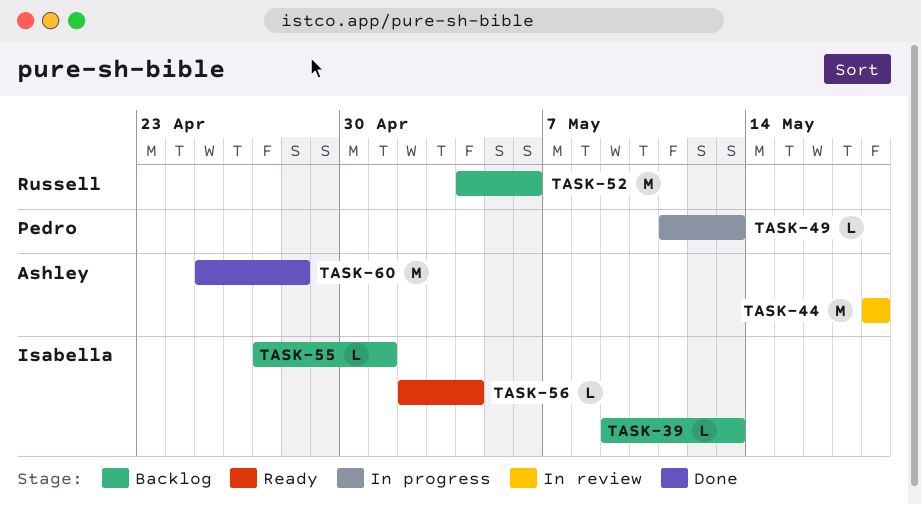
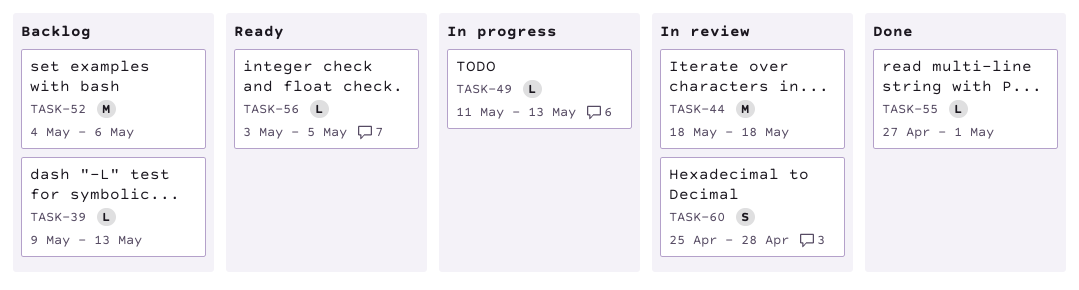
TASK-55, status: Backlog -> Done
TASK-56, start: May 2 -> May 3
TASK-56, due: May 4 -> May 5
TASK-60, status: Done -> In review
TASK-60, estimate: M -> S

